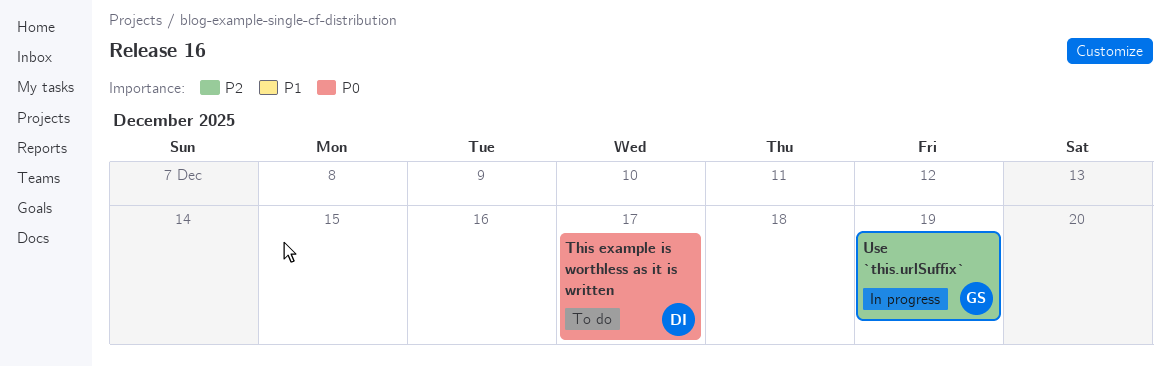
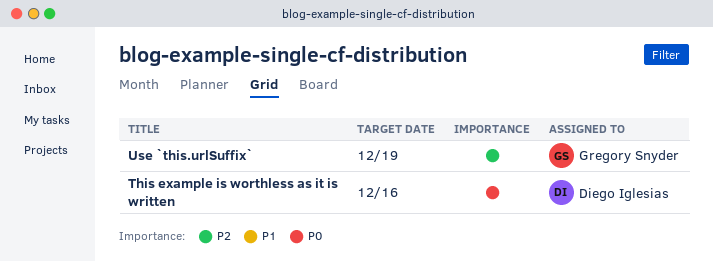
This example is worthless as it is written, due: Dec 17 -> Dec 16

